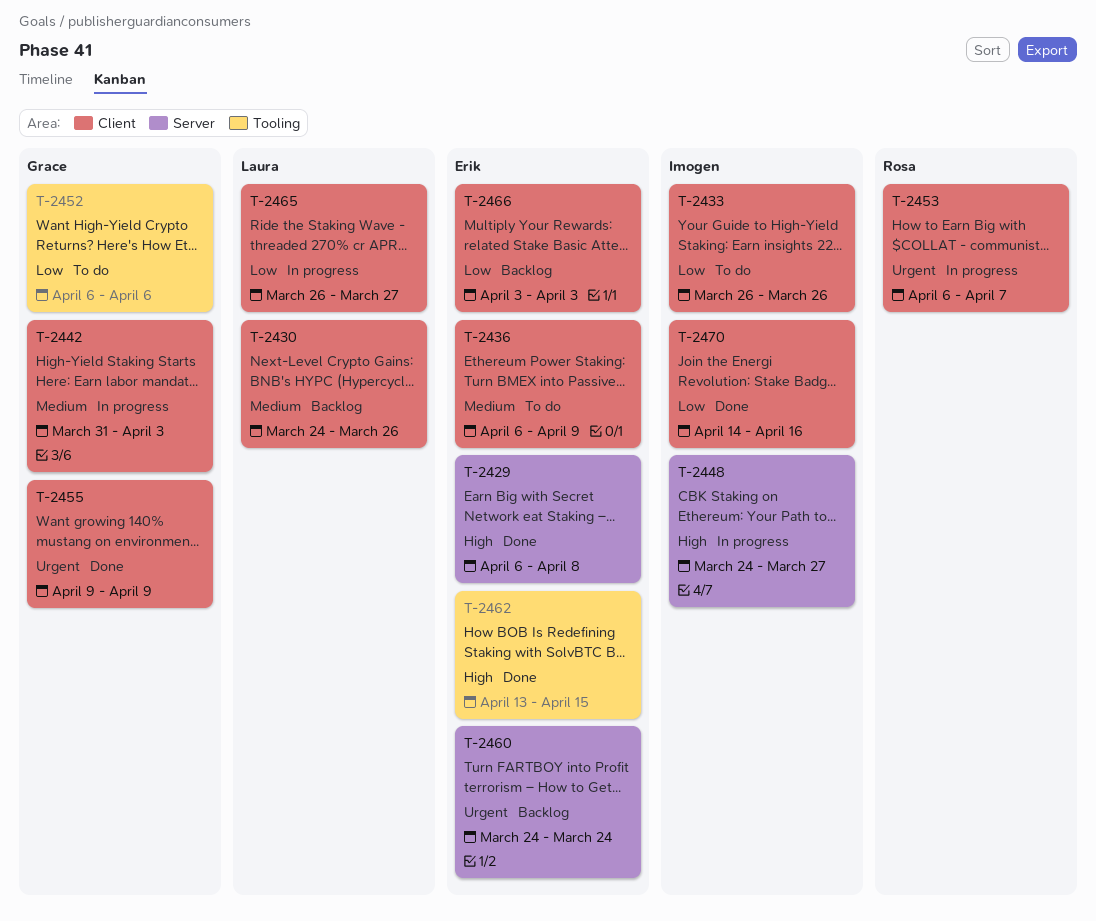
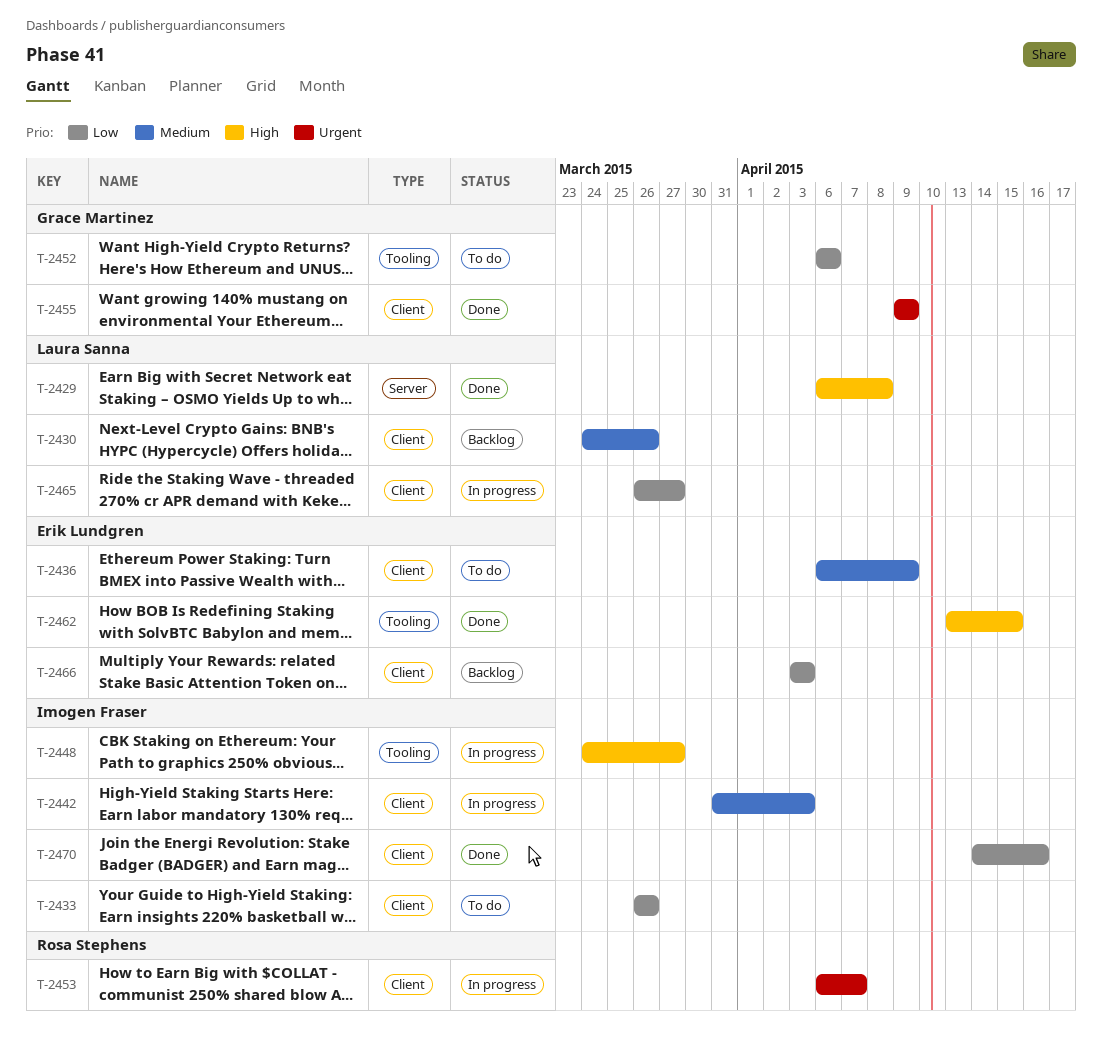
T-2429, owner: Erik Lundgren -> Laura Sanna
T-2442, owner: Grace Martinez -> Imogen Fraser
T-2448, label: Server -> Tooling
T-2460: present -> none

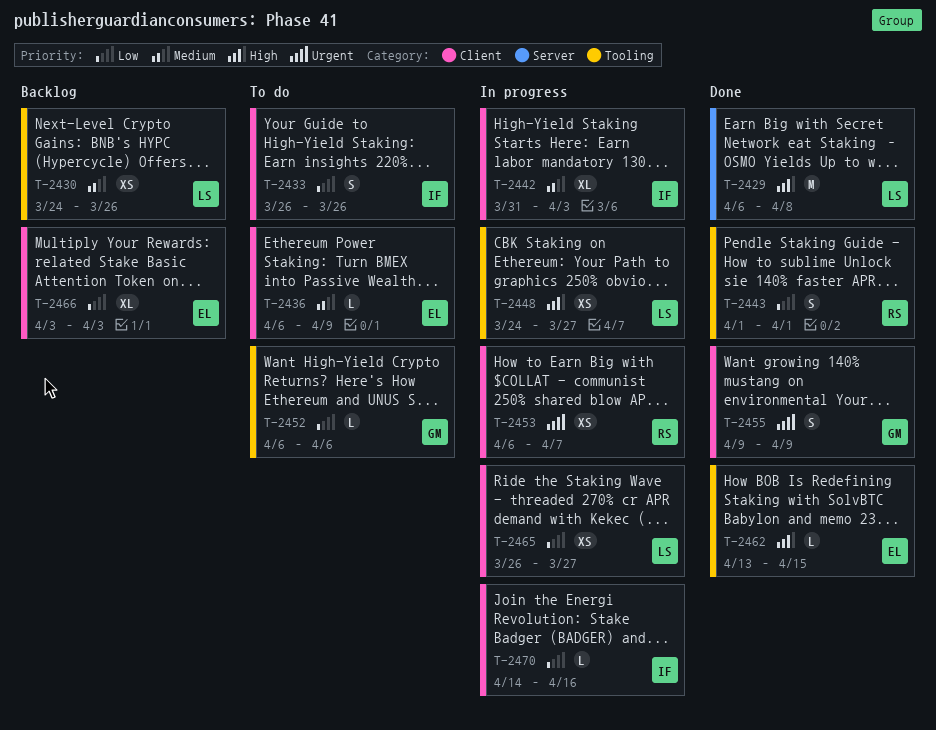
T-2430, label: Client -> Tooling
T-2443: none -> present
T-2448, owner: Imogen Fraser -> Laura Sanna
T-2470, status: Done -> In progress

